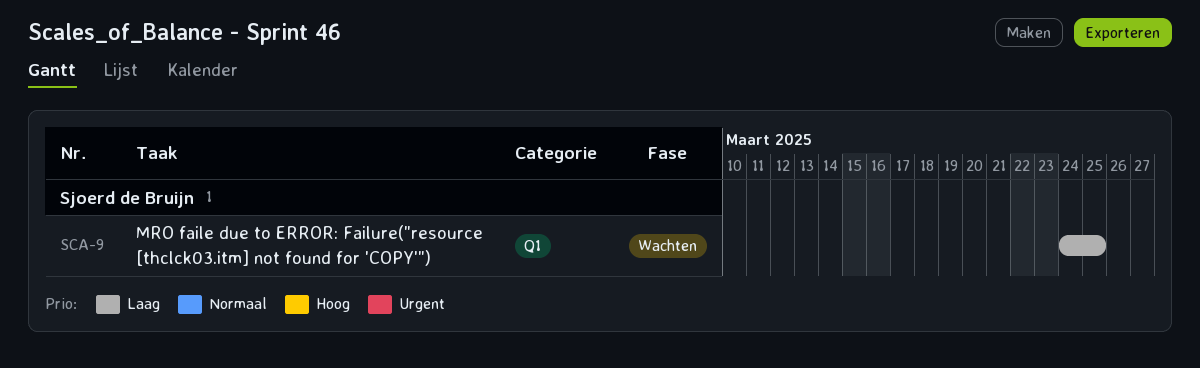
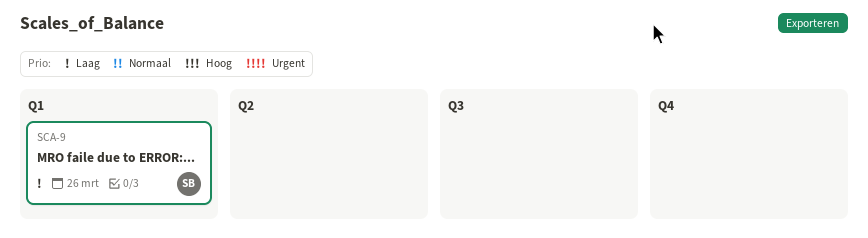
SCA-9, due: Mar 25 -> Mar 26

